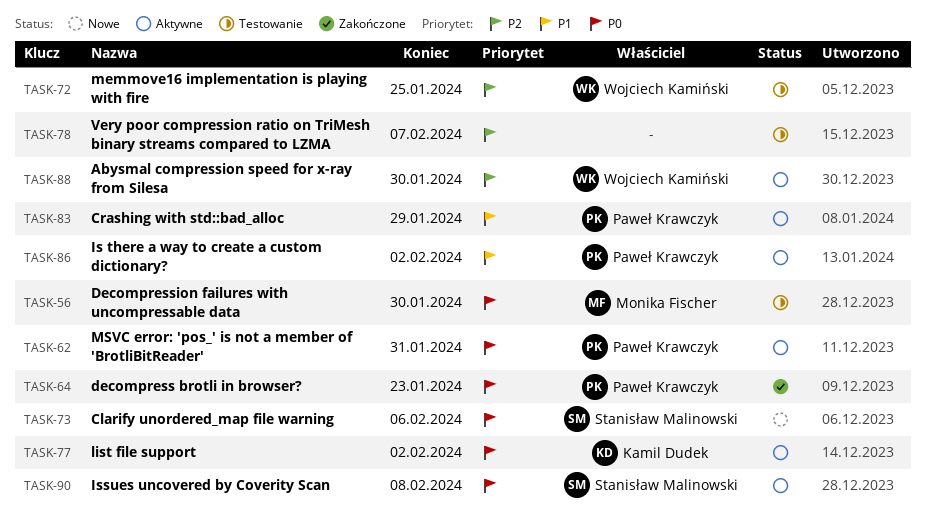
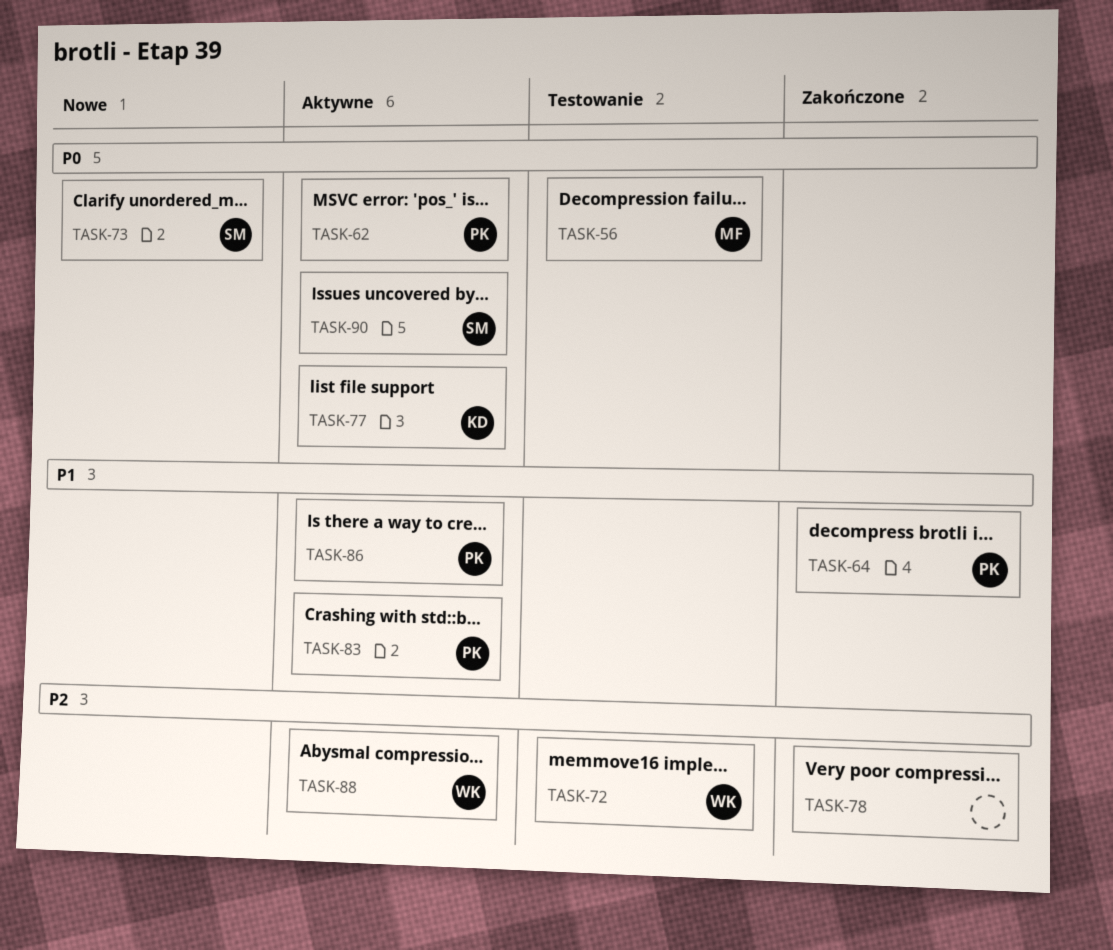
TASK-64, priority: P0 -> P1
TASK-78, status: Testowanie -> Zakończone

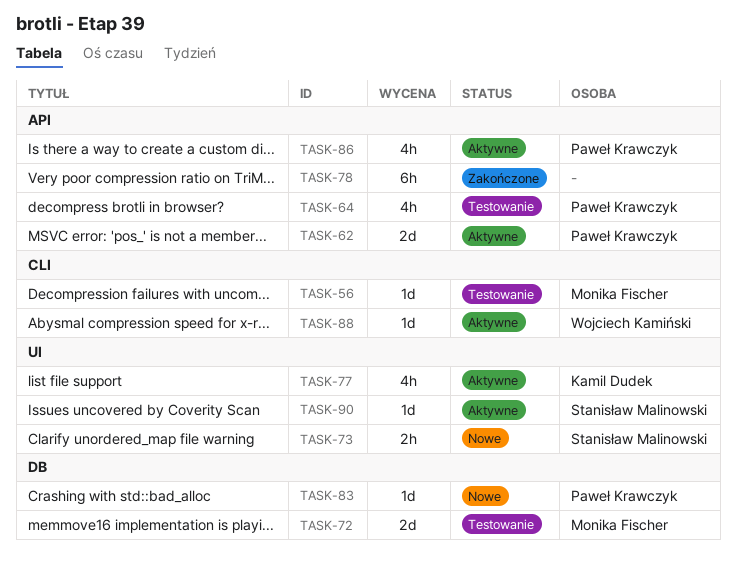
TASK-64, status: Zakończone -> Testowanie
TASK-72, owner: Wojciech Kamiński -> Monika Fischer
TASK-83, status: Aktywne -> Nowe

